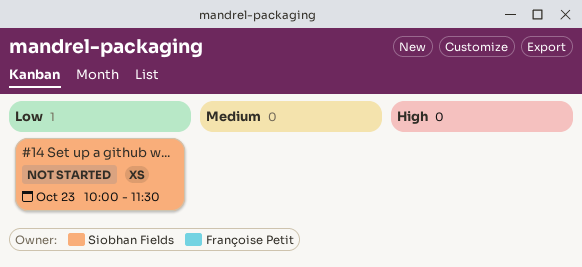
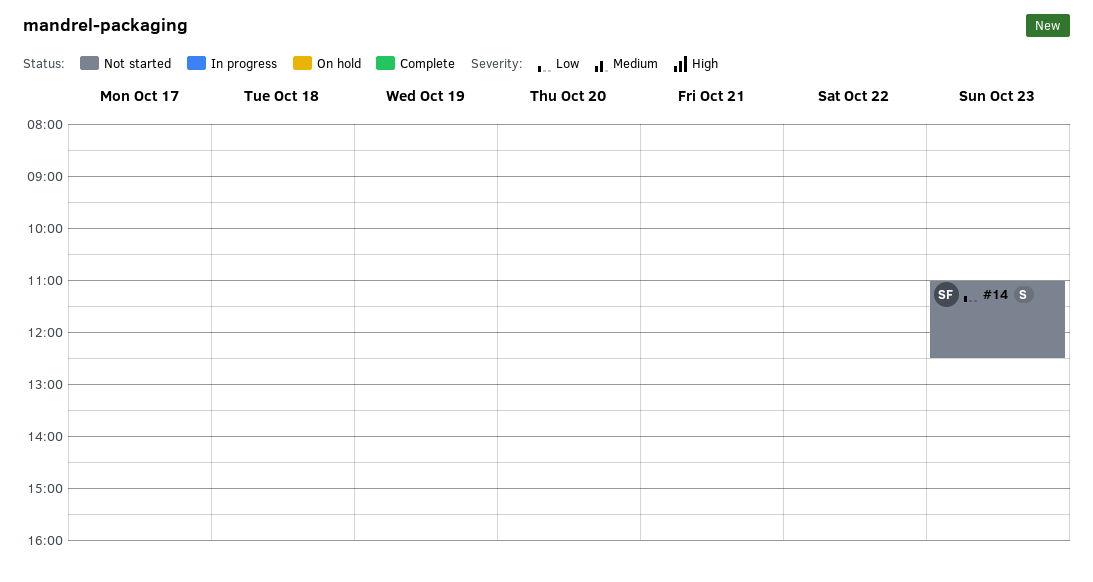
#14, estimate: XS -> S
#14, begins: 10:00 -> 11:00
#14, ends: 11:30 -> 12:30

